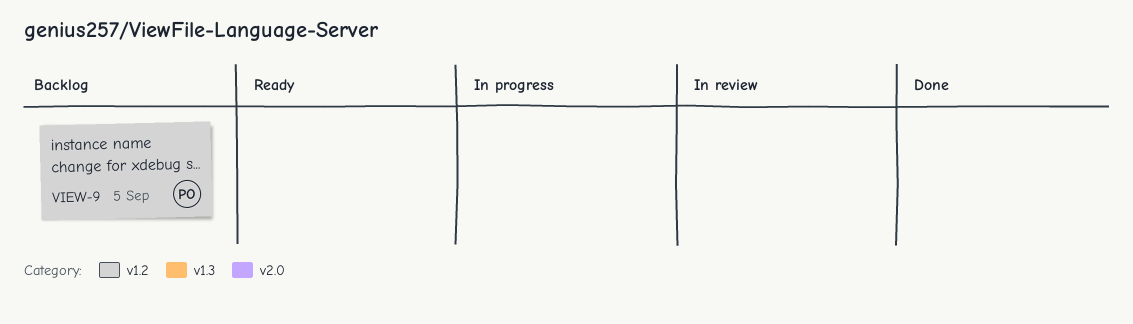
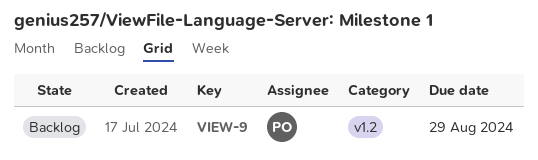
VIEW-9, due: Sep 5 -> Aug 29

